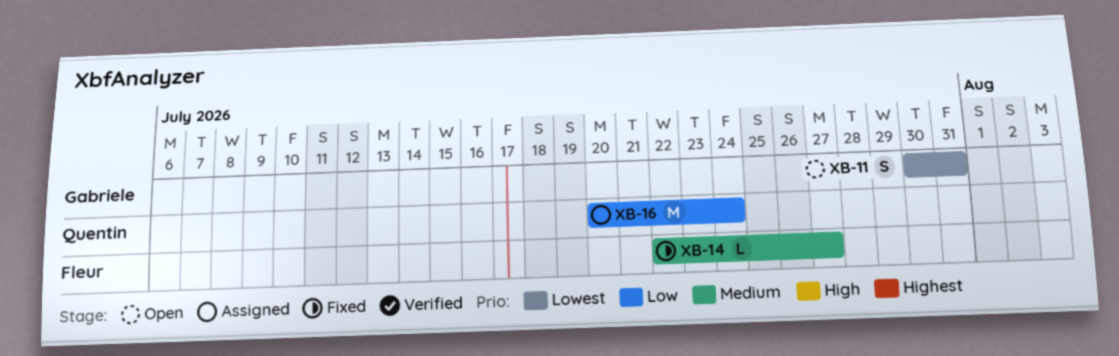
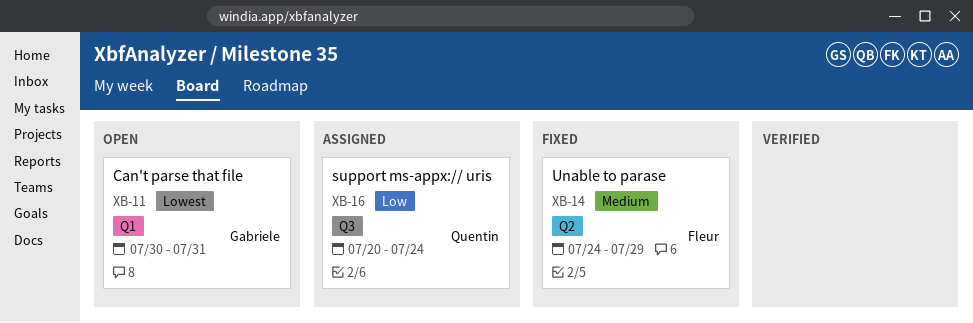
XB-14, start: Jul 22 -> Jul 24
XB-14, due: Jul 27 -> Jul 29

